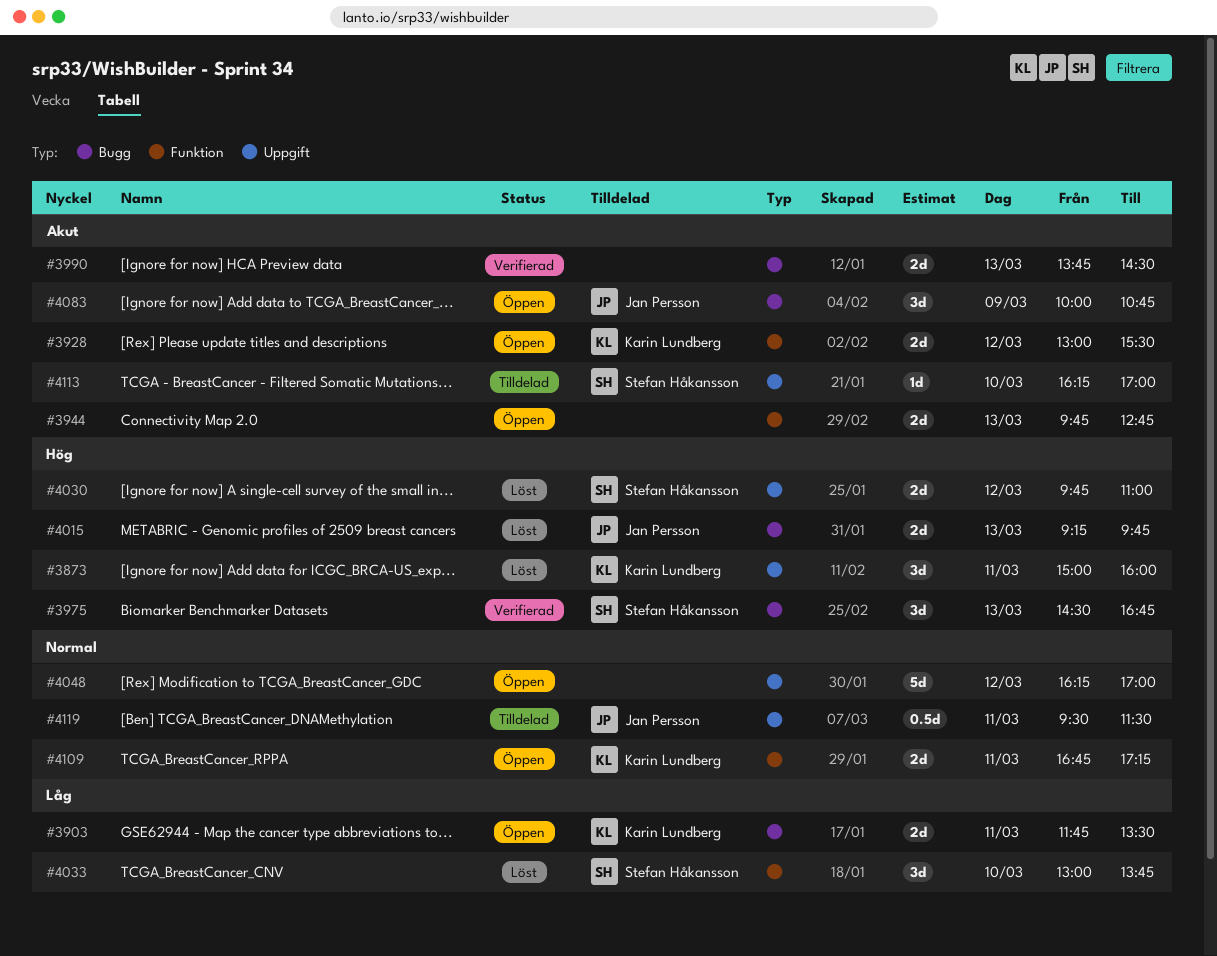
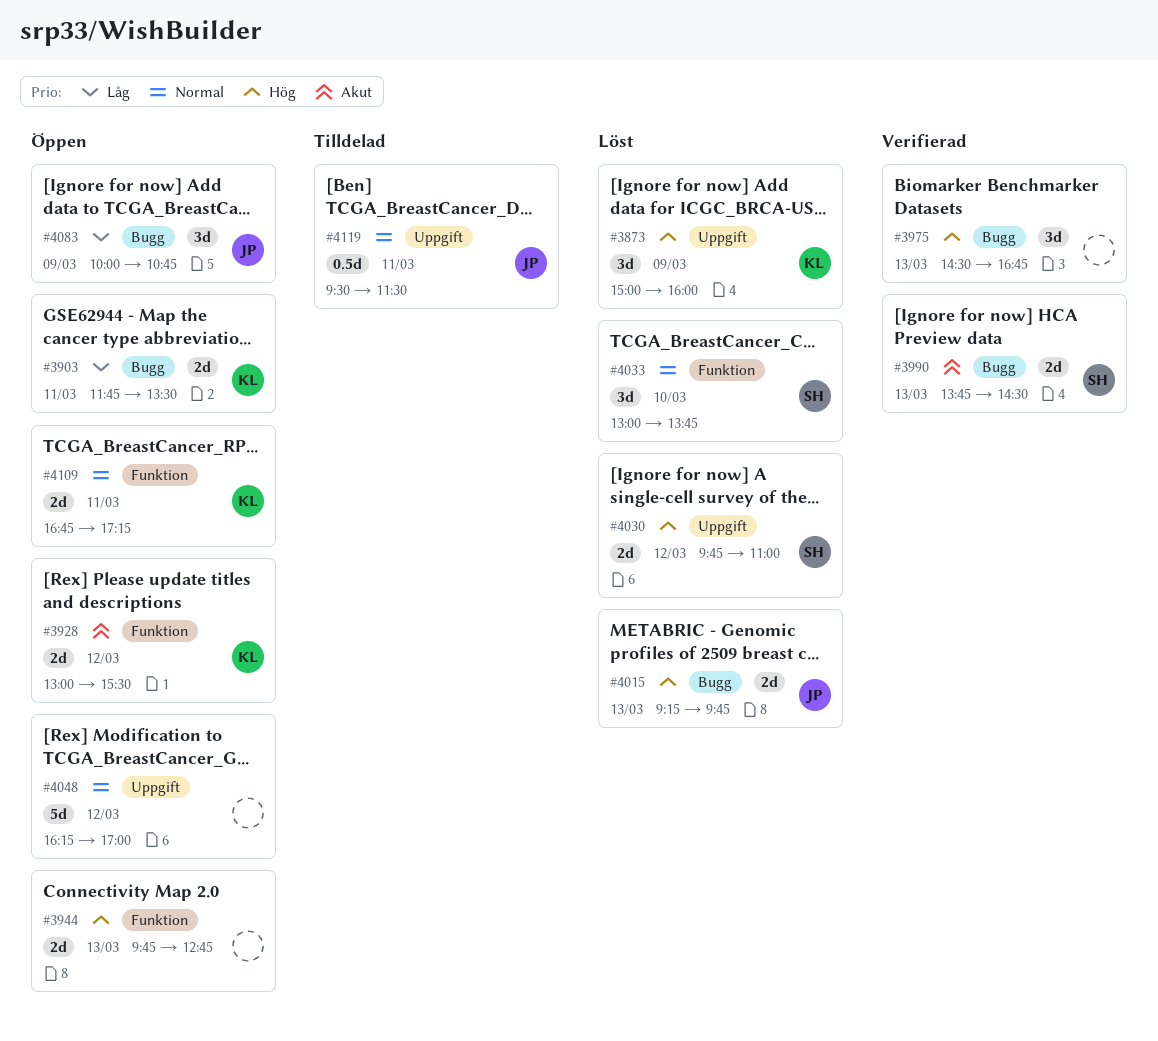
#3873, day: Mar 11 -> Mar 9
#3944, priority: Akut -> Hög
#3975, owner: Stefan Håkansson -> none
#3990, owner: none -> Stefan Håkansson
#4033, priority: Låg -> Normal
#4083, priority: Akut -> Låg
#4113: present -> none

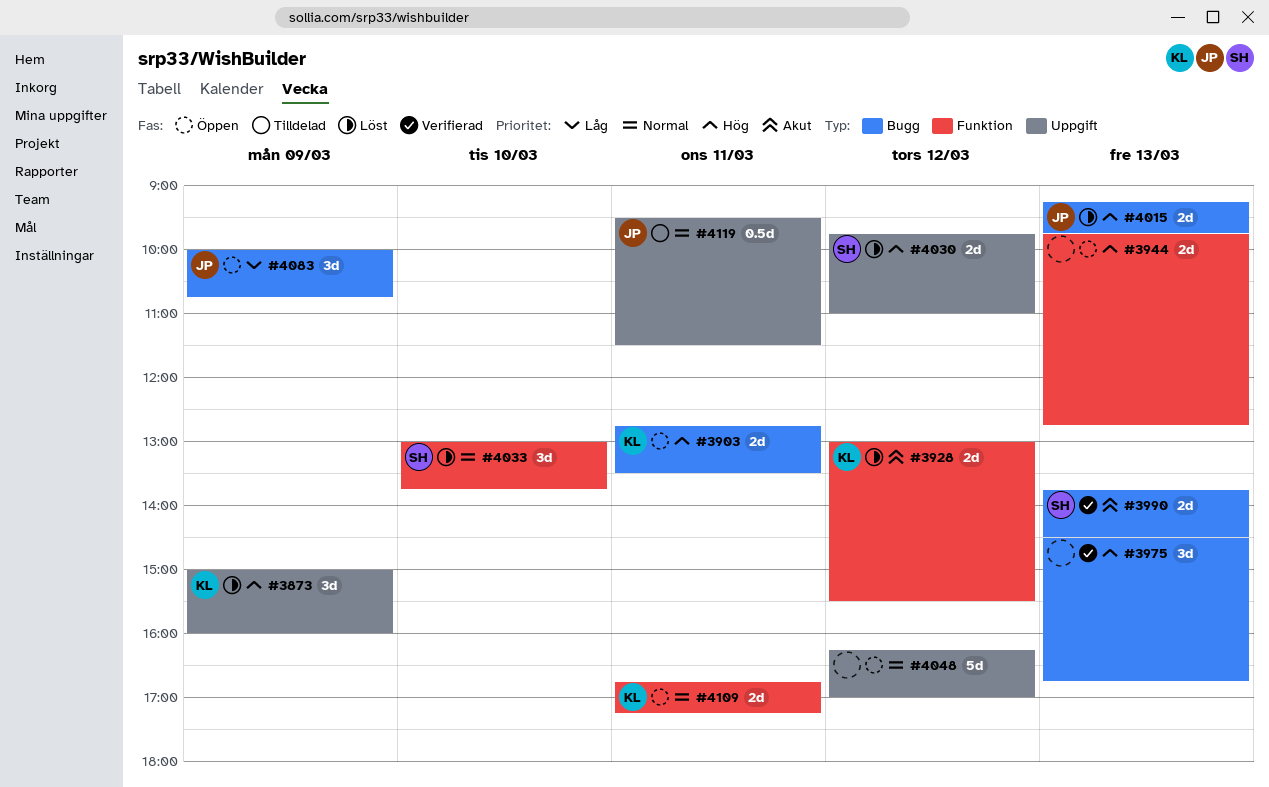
#3903, priority: Låg -> Hög
#3903, begins: 11:45 -> 12:45
#3928, status: Öppen -> Löst

